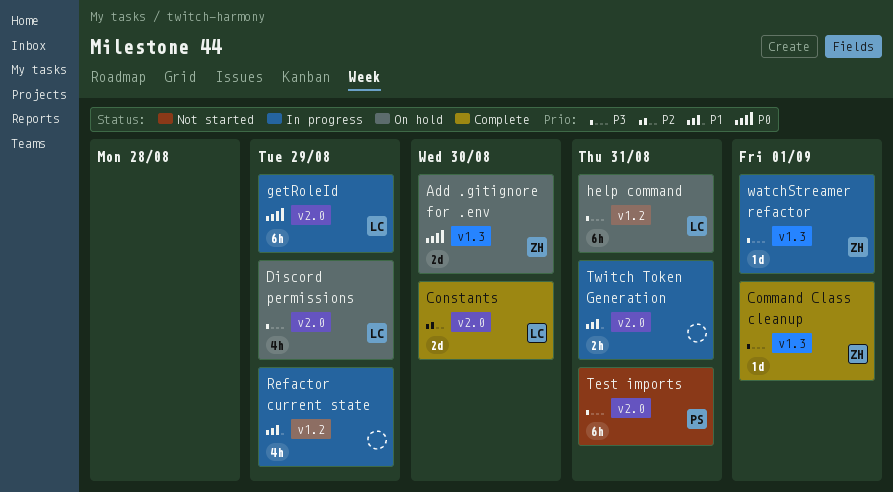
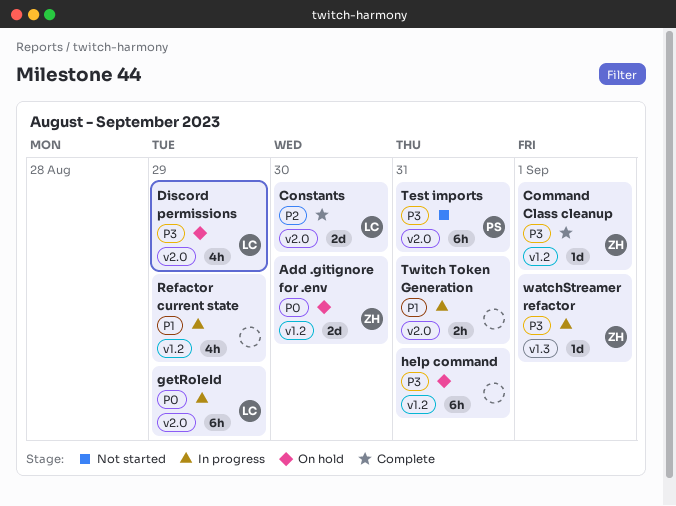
Add .gitignore for .env, label: v1.3 -> v1.2
Command Class cleanup, label: v1.3 -> v1.2
help command, owner: LC -> none

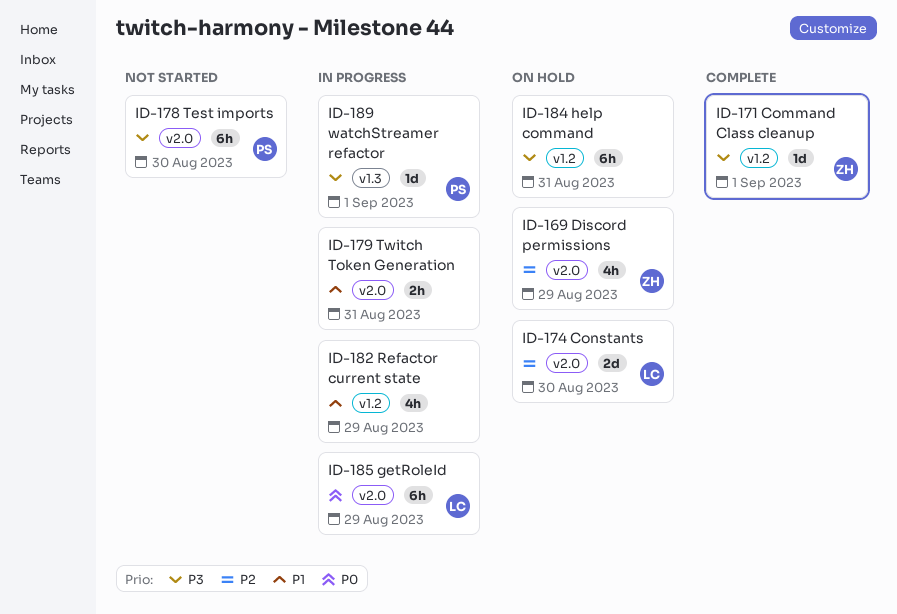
Add .gitignore for .env: present -> none
Constants, status: Complete -> On hold
Discord permissions, owner: LC -> ZH
Discord permissions, priority: P3 -> P2
Test imports, due: Aug 31 -> Aug 30
watchStreamer refactor, owner: ZH -> PS

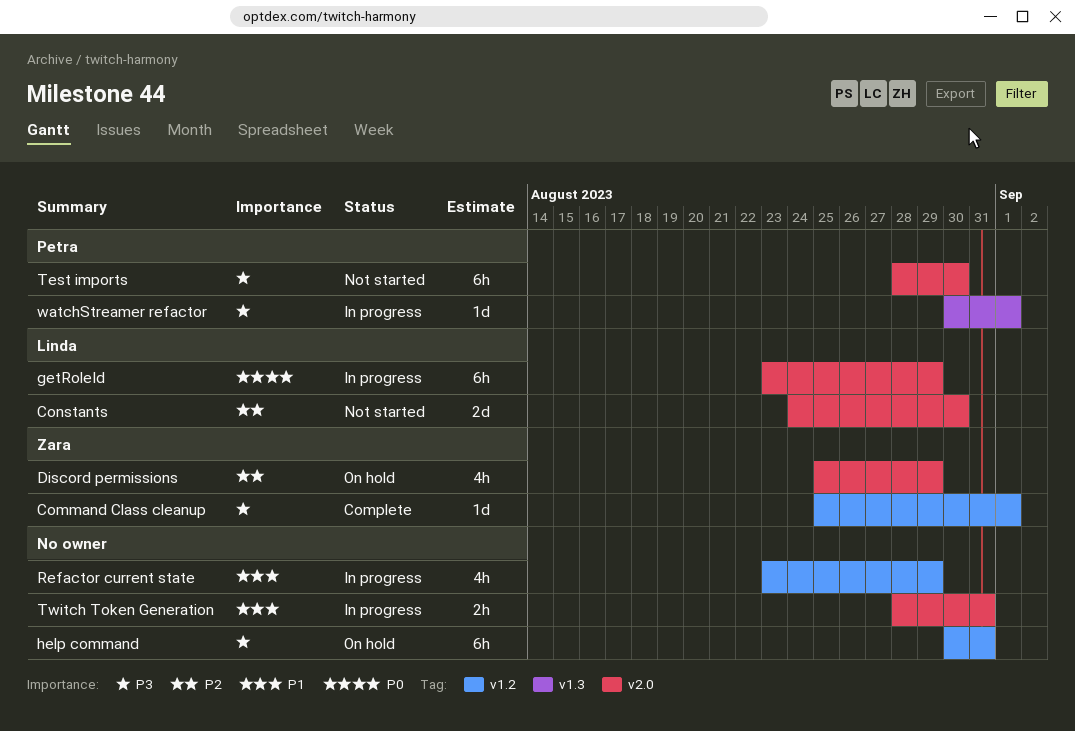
Constants, status: On hold -> Not started

